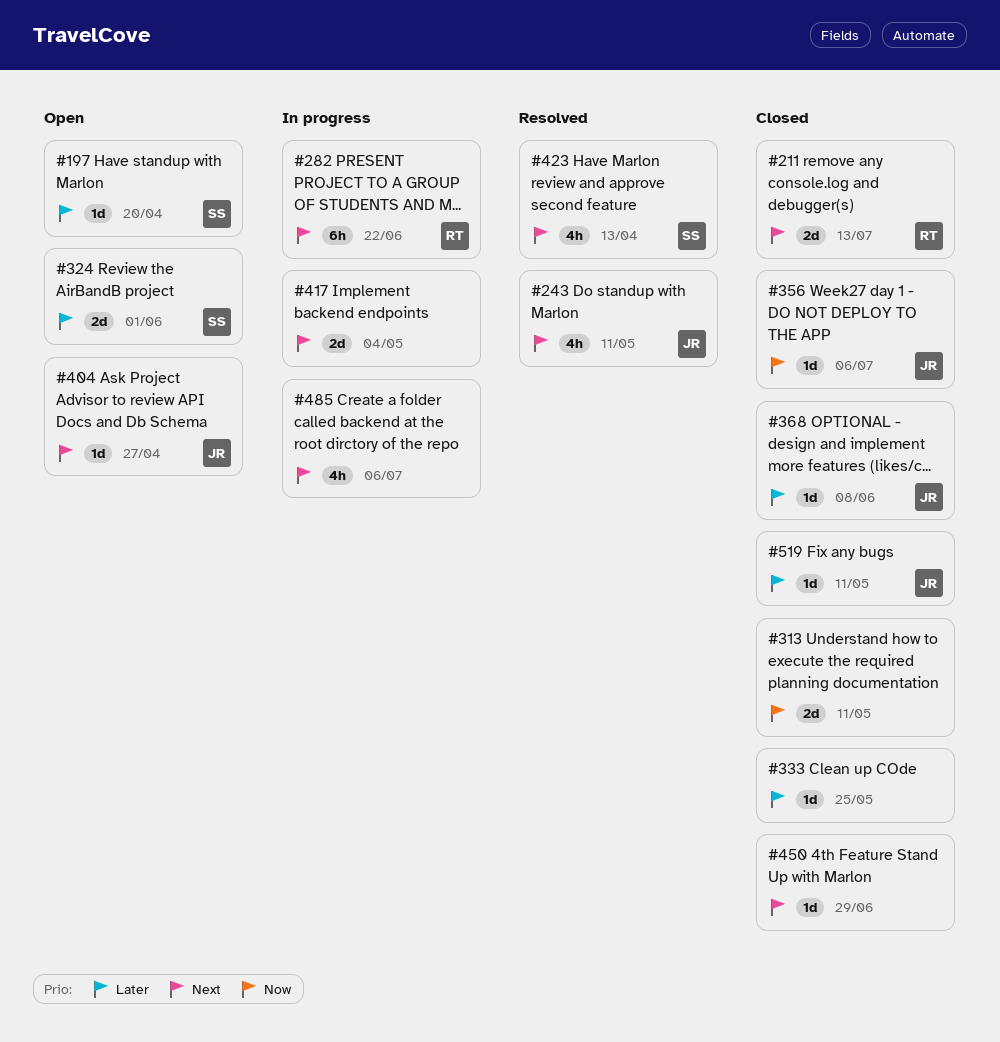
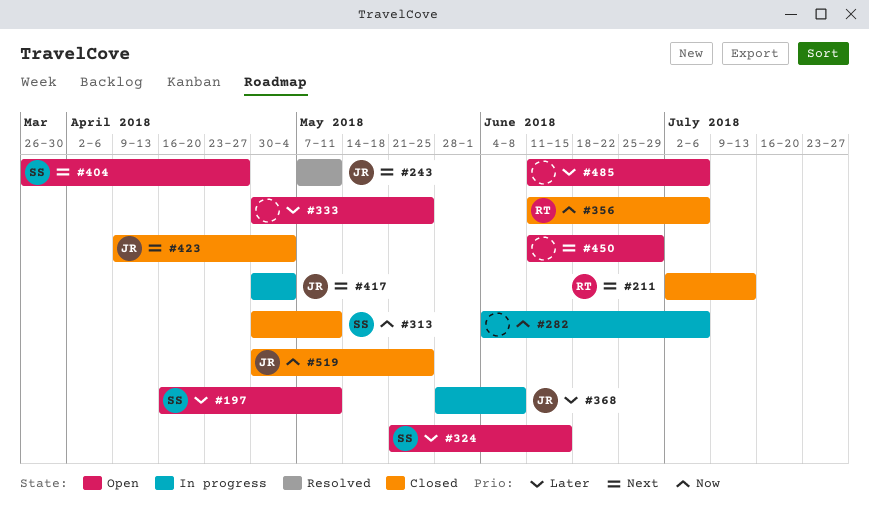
#197, due: Apr 20 -> May 11
#282, owner: RT -> none
#282, priority: Next -> Now
#282, due: Jun 22 -> Jul 6
#313, owner: none -> SS
#324, due: Jun 1 -> Jun 15
#333, status: Closed -> Open
#356, owner: JR -> RT
#368, status: Closed -> In progress
#404, owner: JR -> SS
#417, owner: none -> JR
#423, status: Resolved -> Closed
#423, owner: SS -> JR
#423, due: Apr 13 -> May 4
#450, status: Closed -> Open
#485, status: In progress -> Open
#485, priority: Next -> Later
#519, priority: Later -> Now
#519, due: May 11 -> May 25

